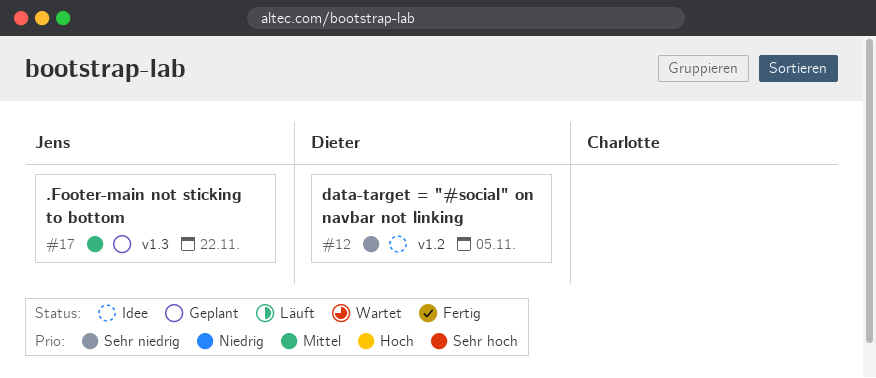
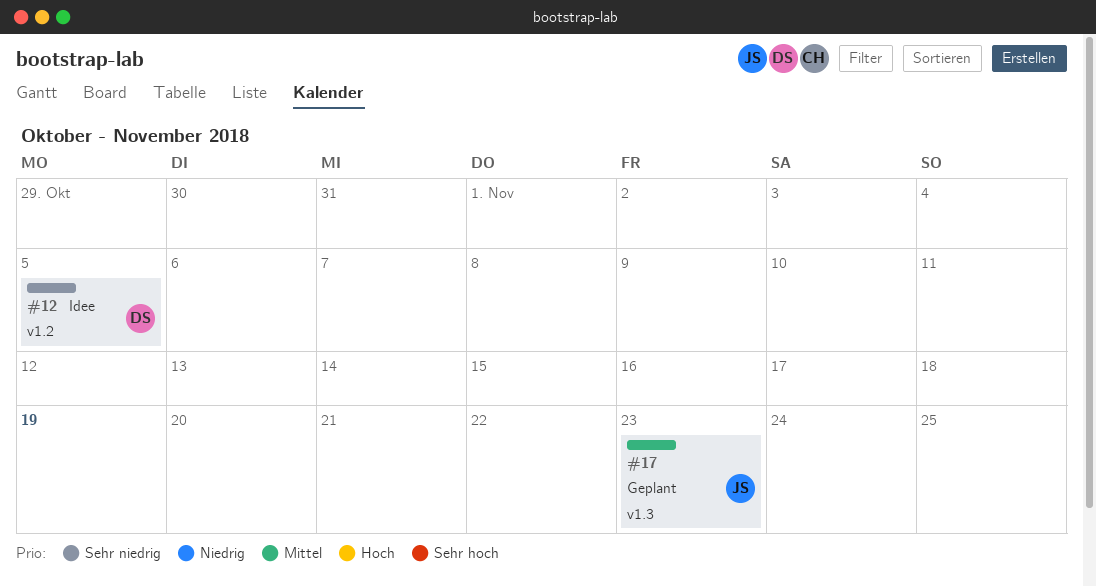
#17, due: Nov 22 -> Nov 23

